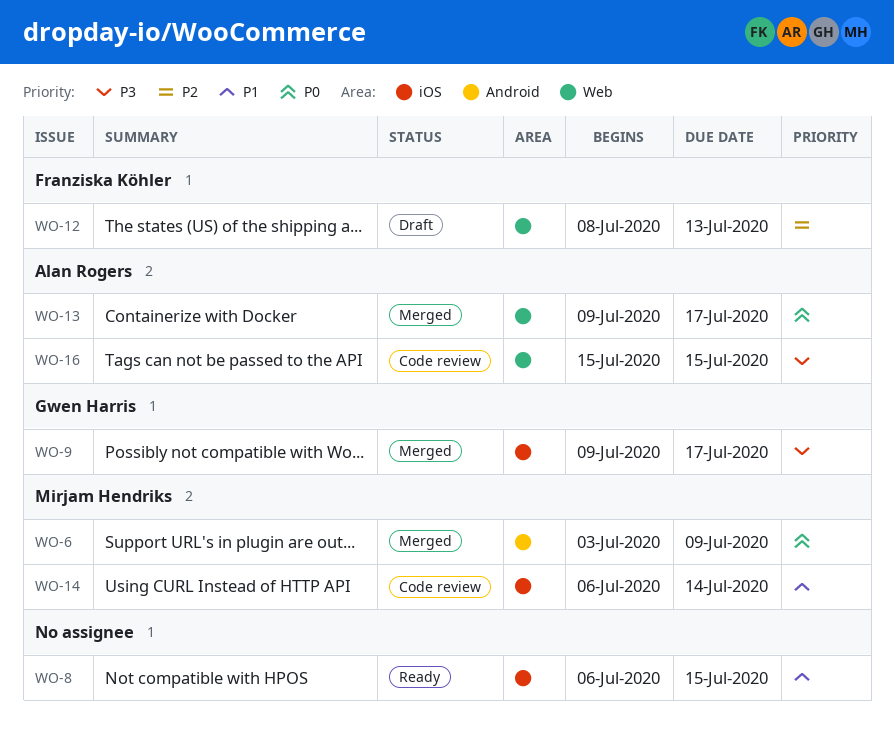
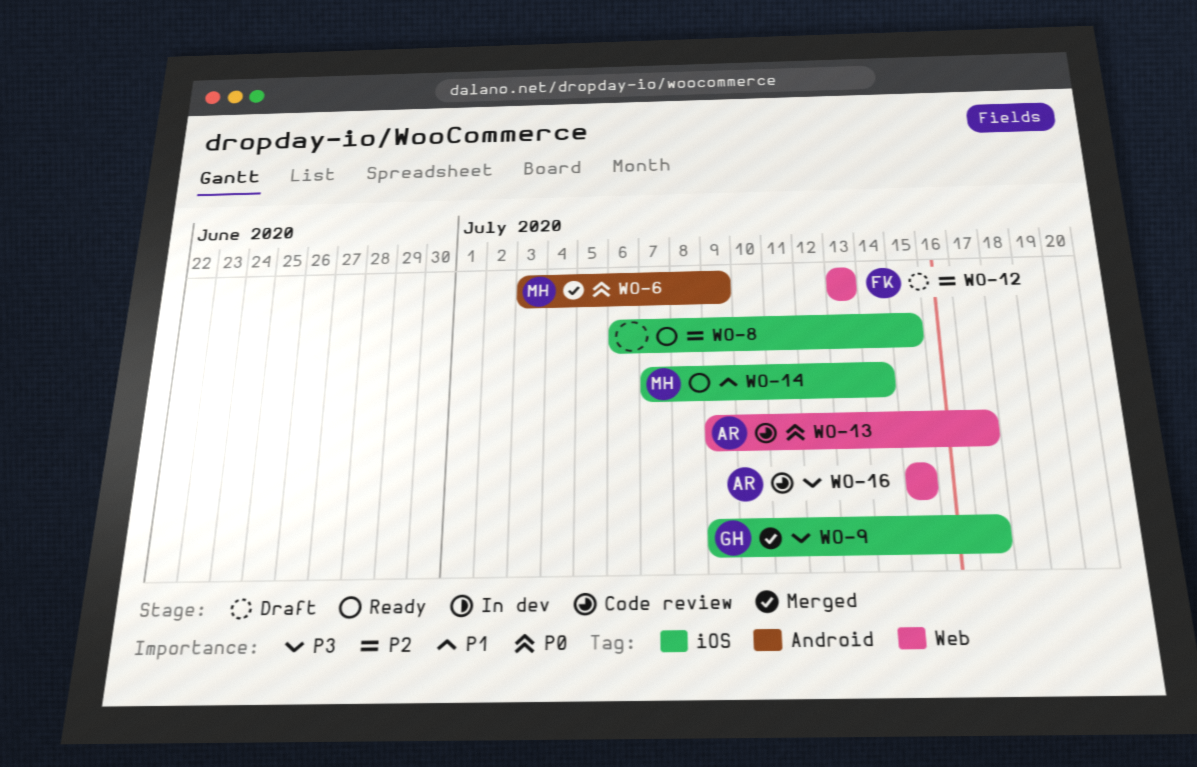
WO-8, priority: P1 -> P2
WO-12, start: Jul 8 -> Jul 13
WO-13, status: Merged -> Code review
WO-14, status: Code review -> Ready
WO-14, start: Jul 6 -> Jul 7

